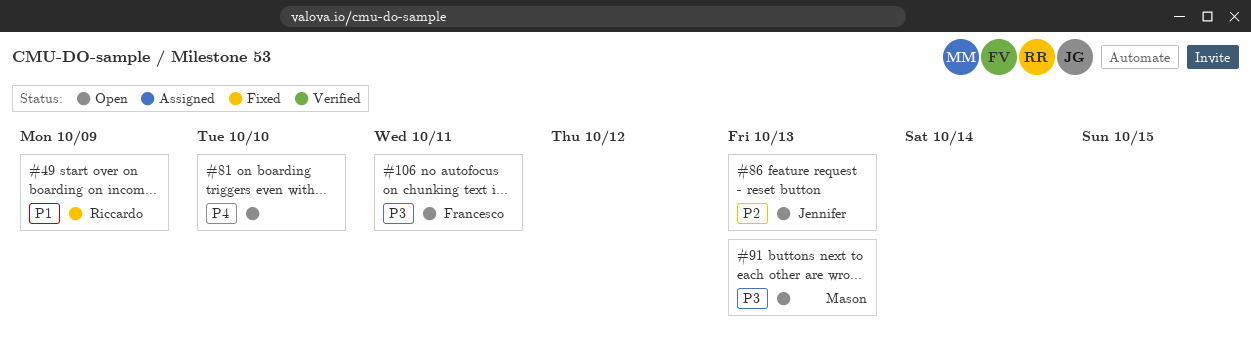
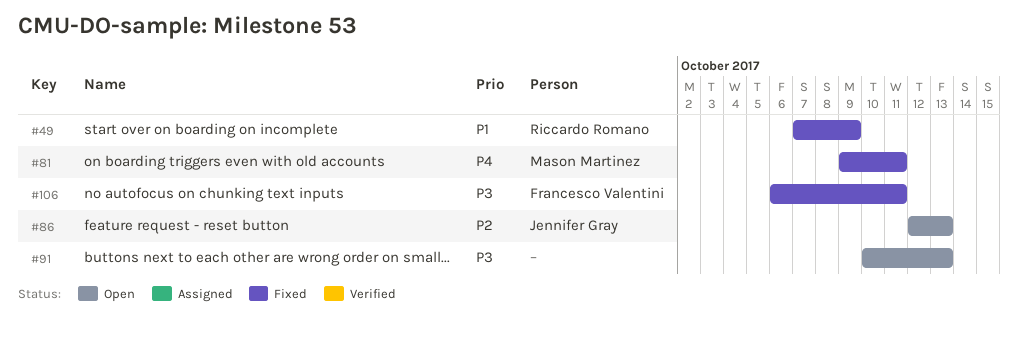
#81, status: Open -> Fixed
#81, owner: none -> Mason Martinez
#81, due: Oct 10 -> Oct 11
#91, owner: Mason Martinez -> none
#106, status: Open -> Fixed

